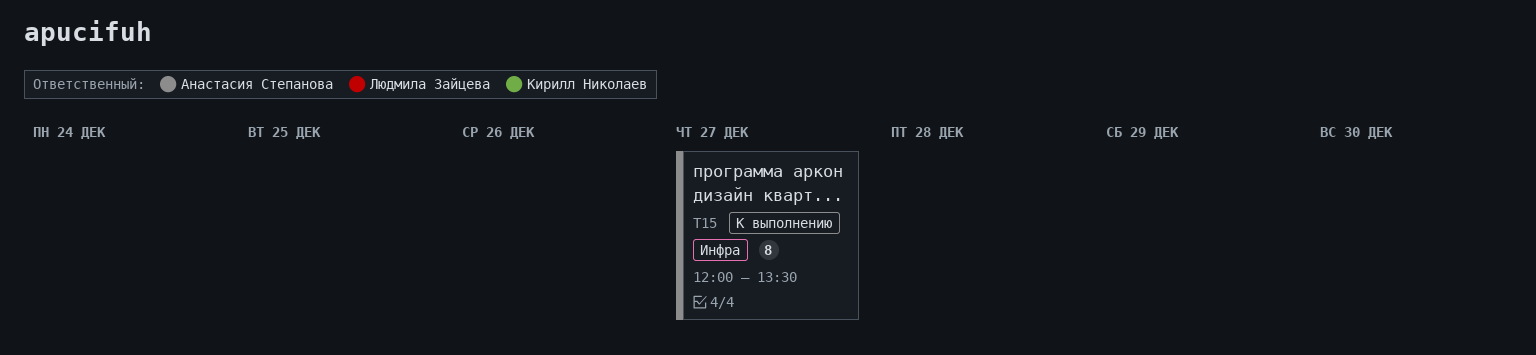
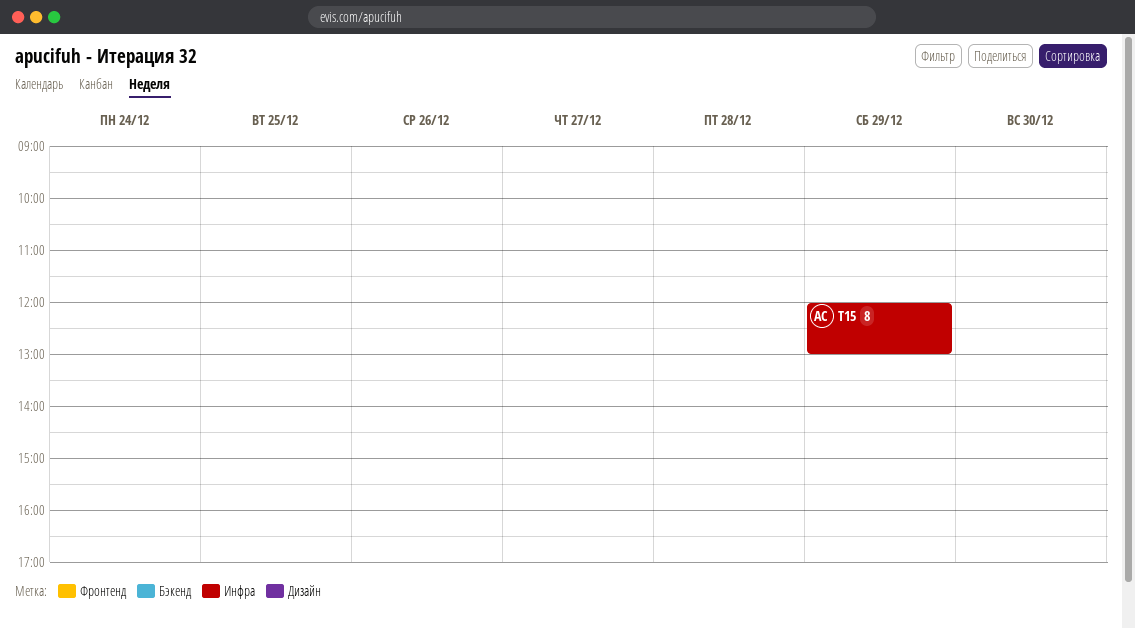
T15, day: Dec 27 -> Dec 29
T15, ends: 13:30 -> 13:00

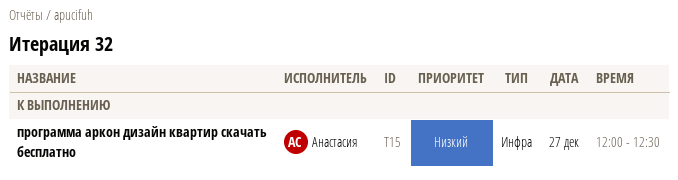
T15, day: Dec 29 -> Dec 27
T15, ends: 13:00 -> 12:30

